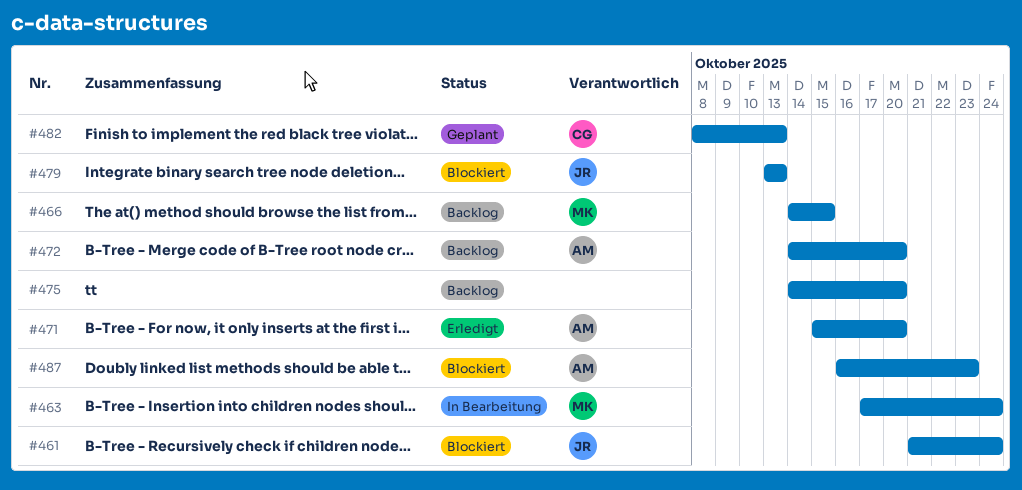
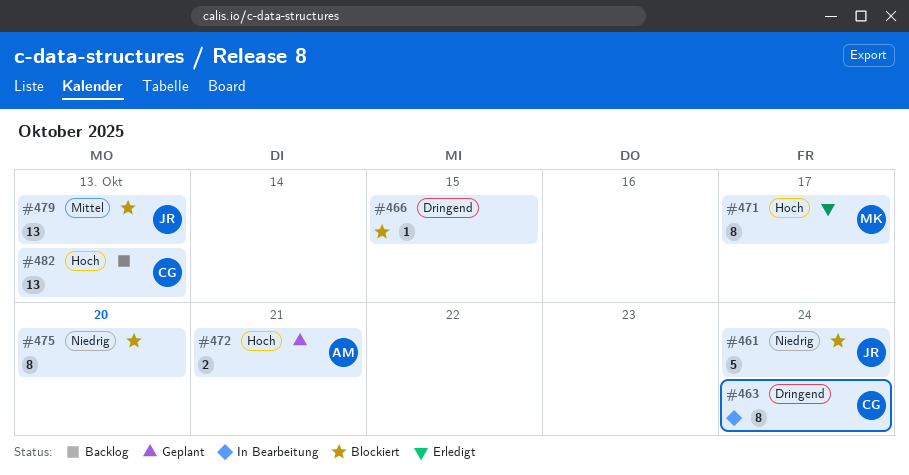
#463, owner: MK -> CG
#466, status: Backlog -> Blockiert
#466, owner: MK -> none
#471, owner: AM -> MK
#471, due: Oct 20 -> Oct 17
#472, status: Backlog -> Geplant
#472, due: Oct 20 -> Oct 21
#475, status: Backlog -> Blockiert
#482, status: Geplant -> Backlog
#487: present -> none

